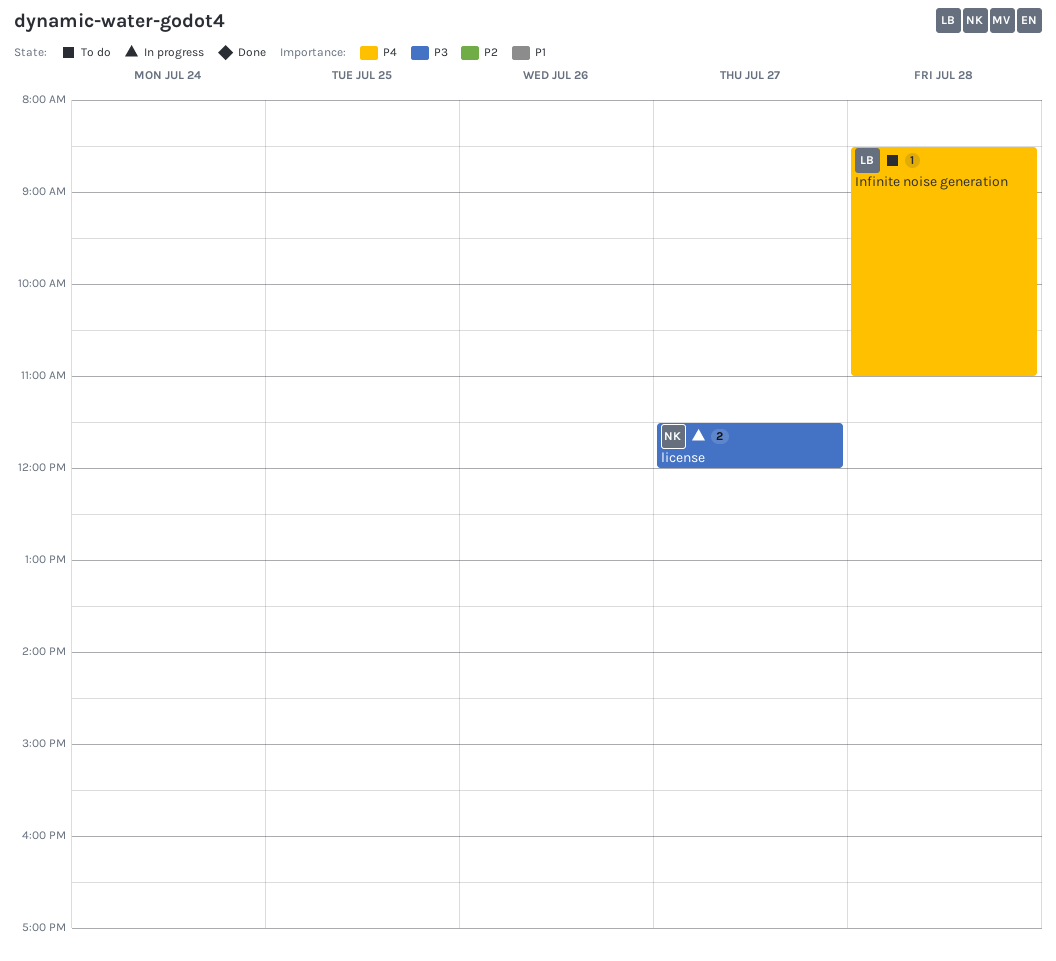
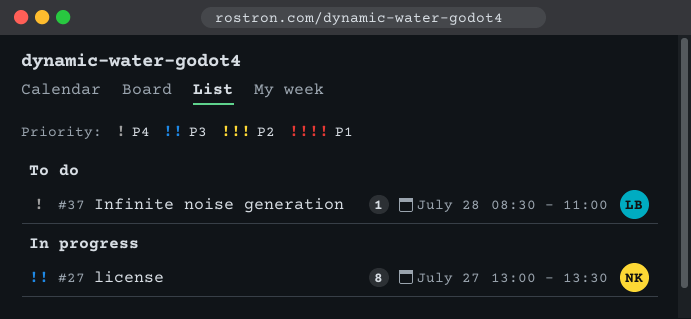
license, estimate: 2 -> 8
license, begins: 11:30 -> 13:00
license, ends: 12:00 -> 13:30

